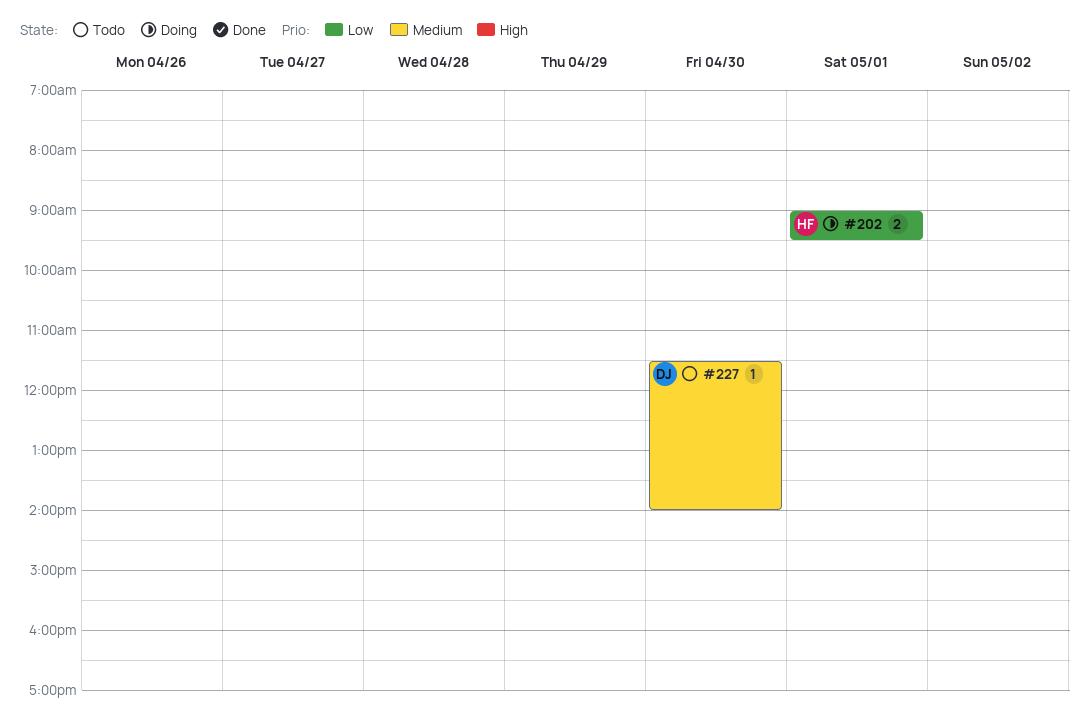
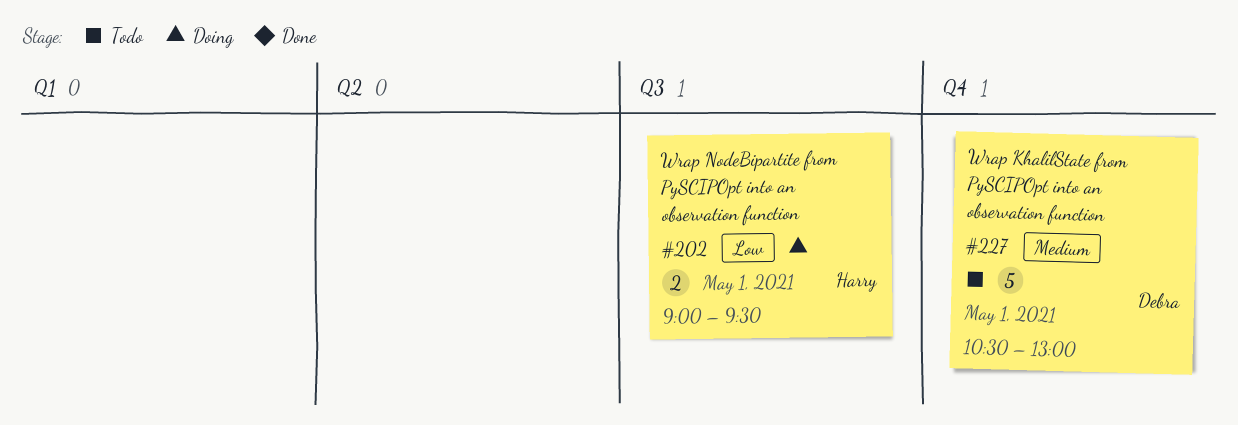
#227, estimate: 1 -> 5
#227, day: Apr 30 -> May 1
#227, begins: 11:30 -> 10:30
#227, ends: 14:00 -> 13:00

